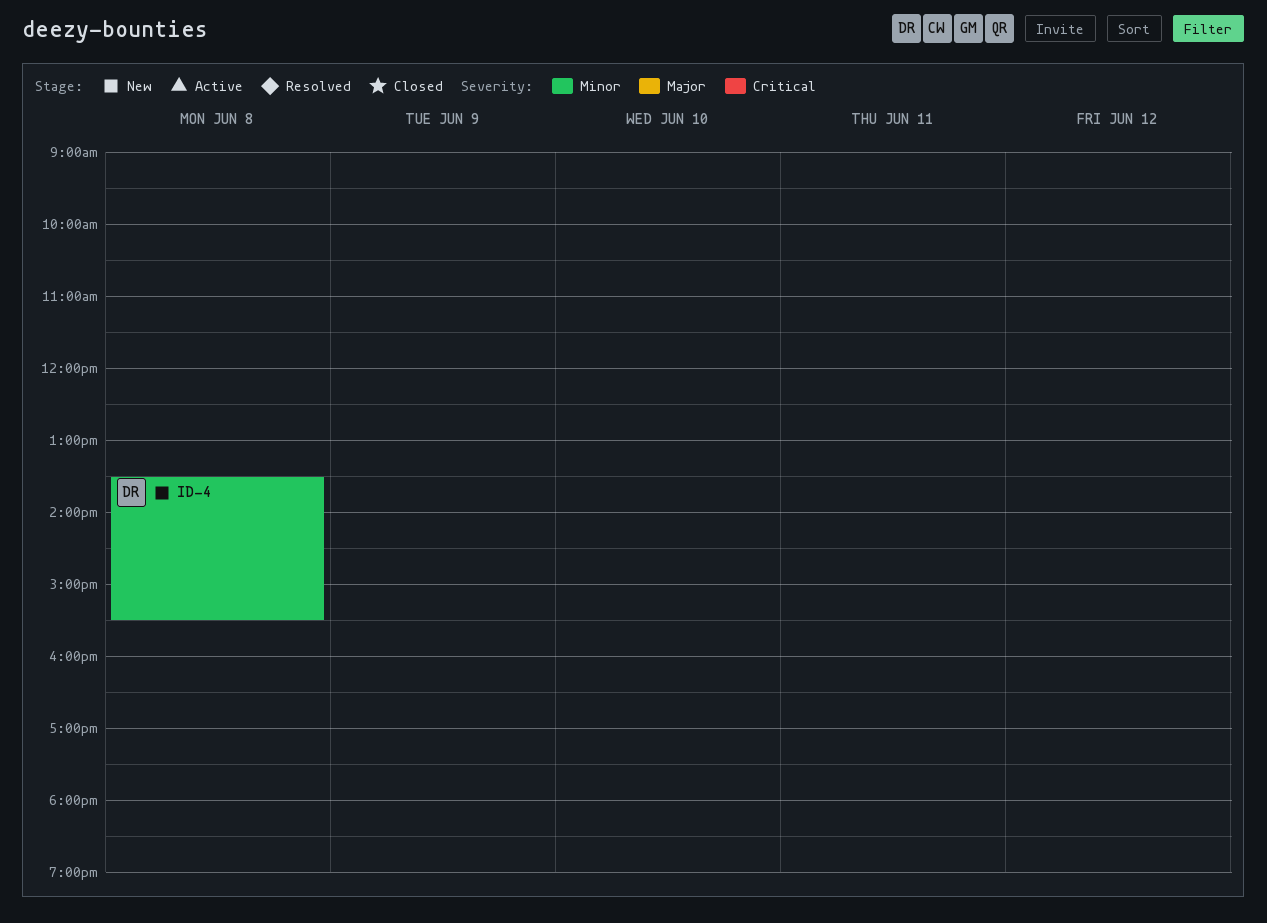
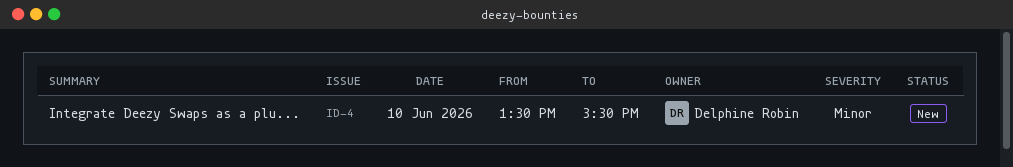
ID-4, day: Jun 8 -> Jun 10

